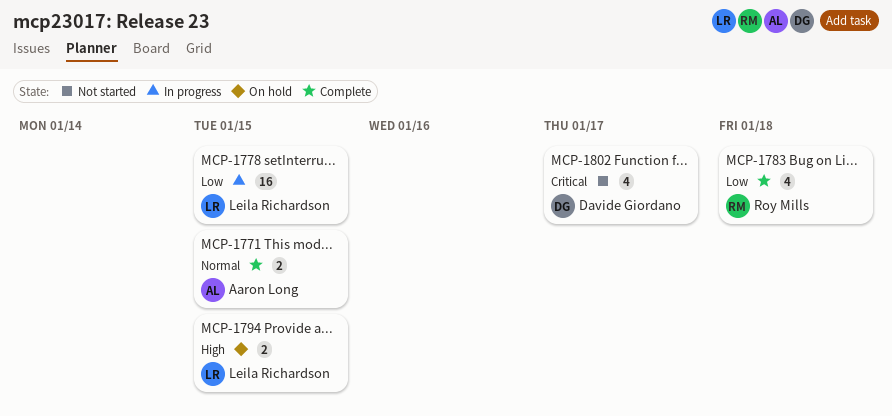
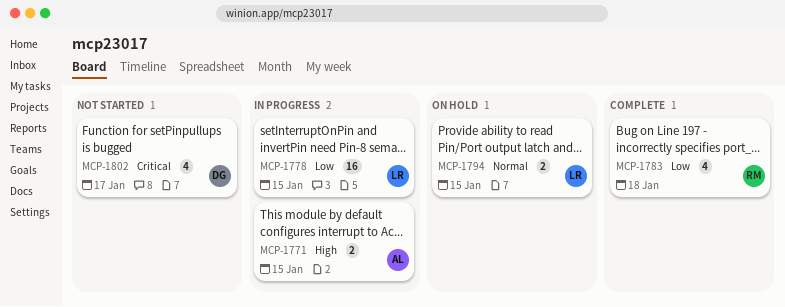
MCP-1771, status: Complete -> In progress
MCP-1771, priority: Normal -> High
MCP-1794, priority: High -> Normal

